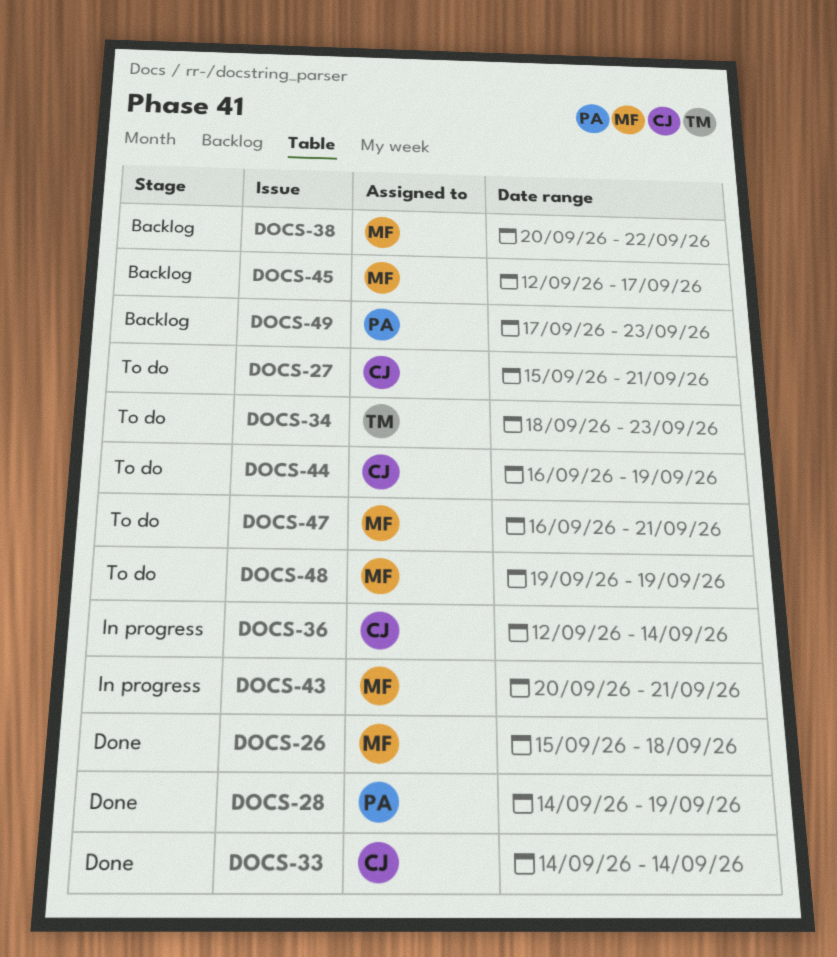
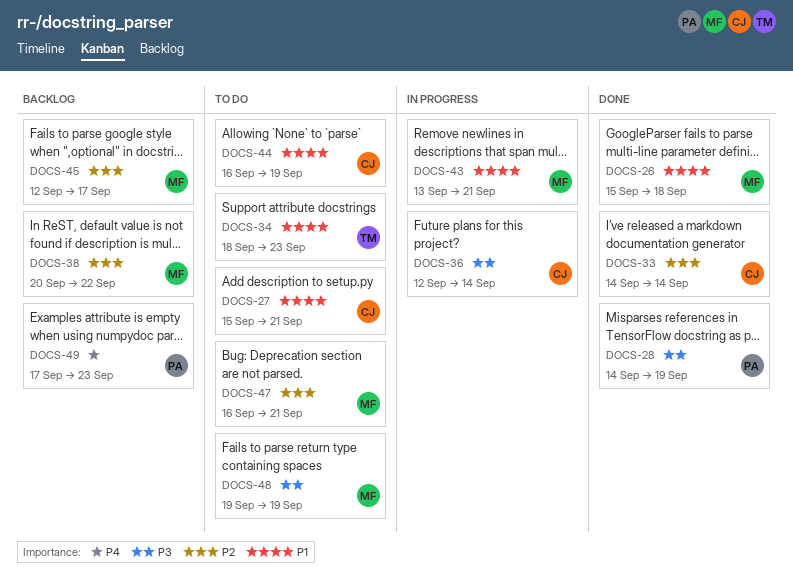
DOCS-43, start: Sep 20 -> Sep 13

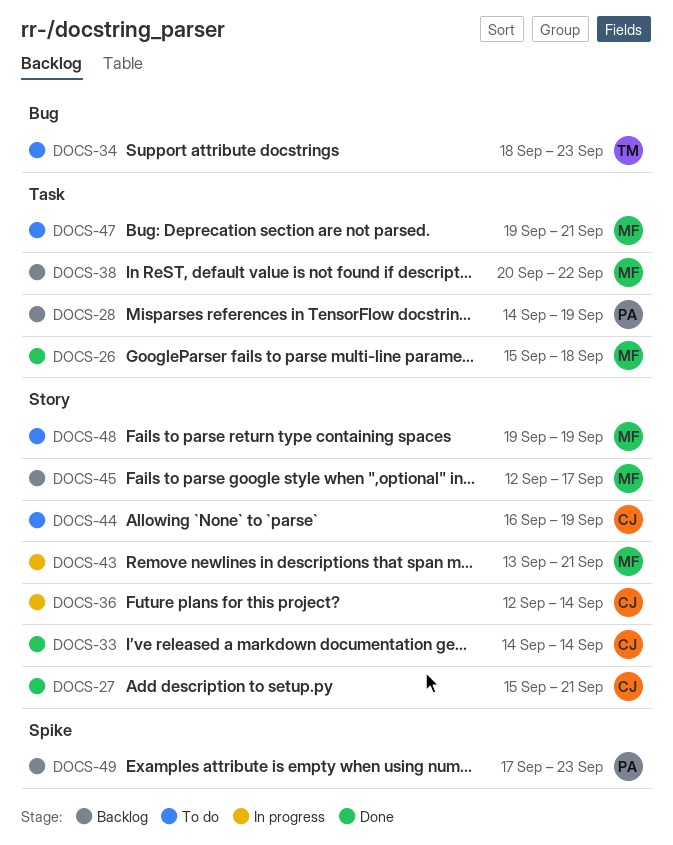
DOCS-27, status: To do -> Done
DOCS-28, status: Done -> Backlog
DOCS-47, start: Sep 16 -> Sep 19

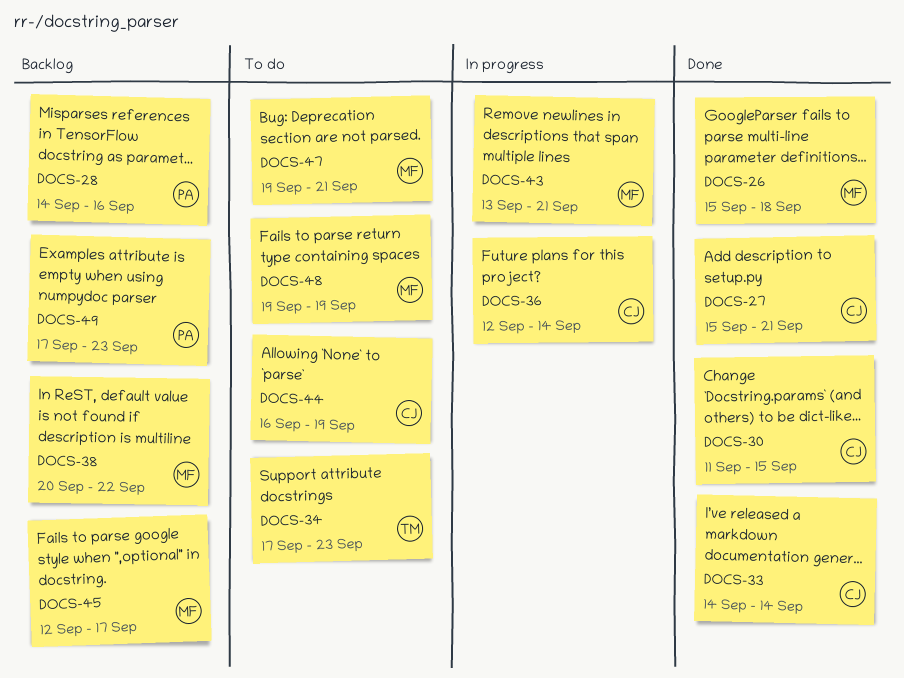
DOCS-28, due: Sep 19 -> Sep 16
DOCS-30: none -> present
DOCS-34, start: Sep 18 -> Sep 17

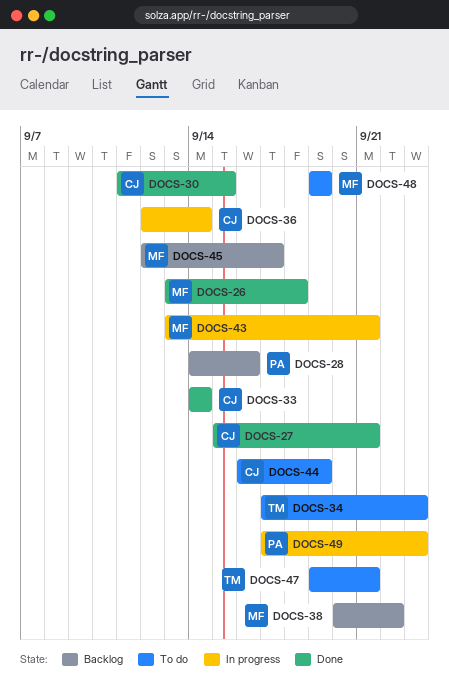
DOCS-26, start: Sep 15 -> Sep 13
DOCS-47, owner: MF -> TM
DOCS-49, status: Backlog -> In progress

